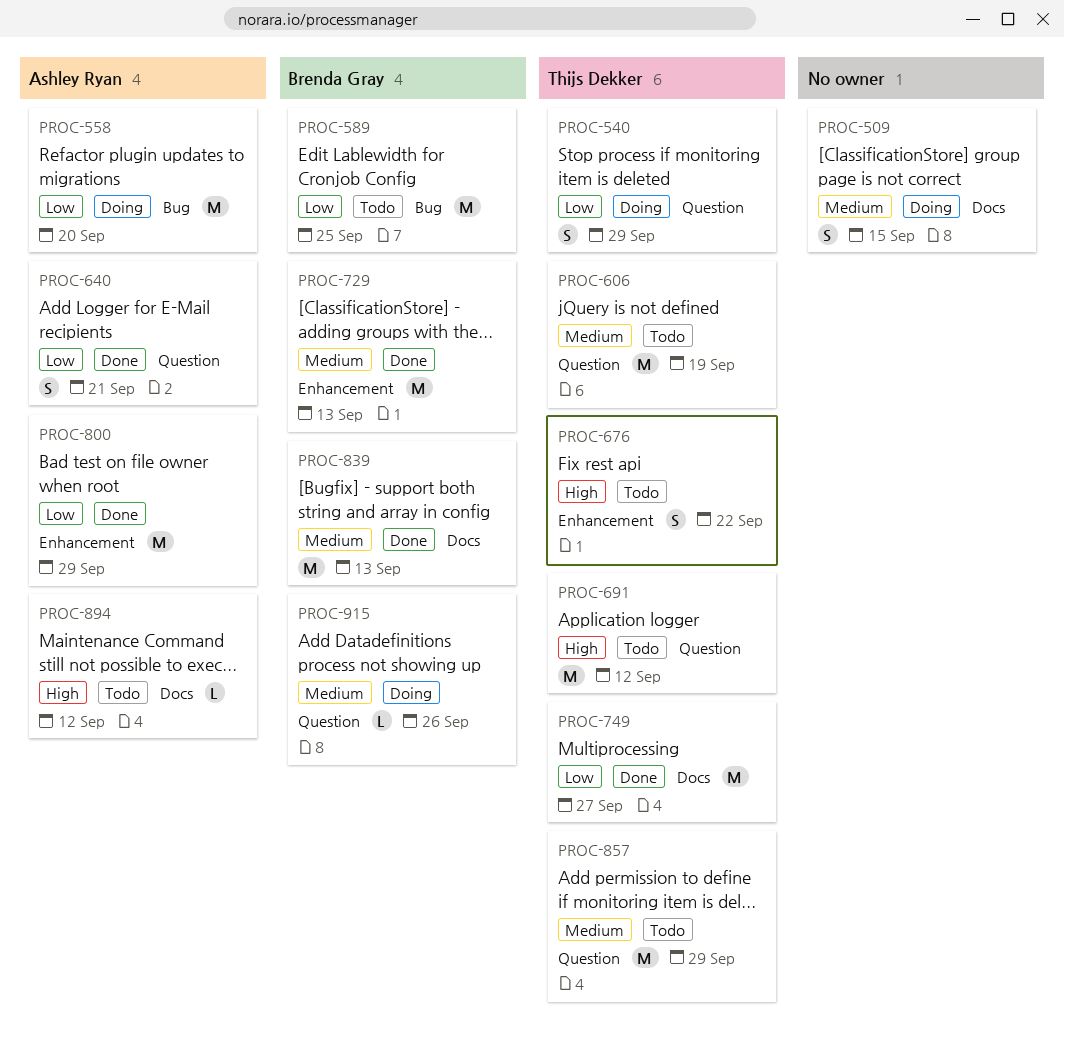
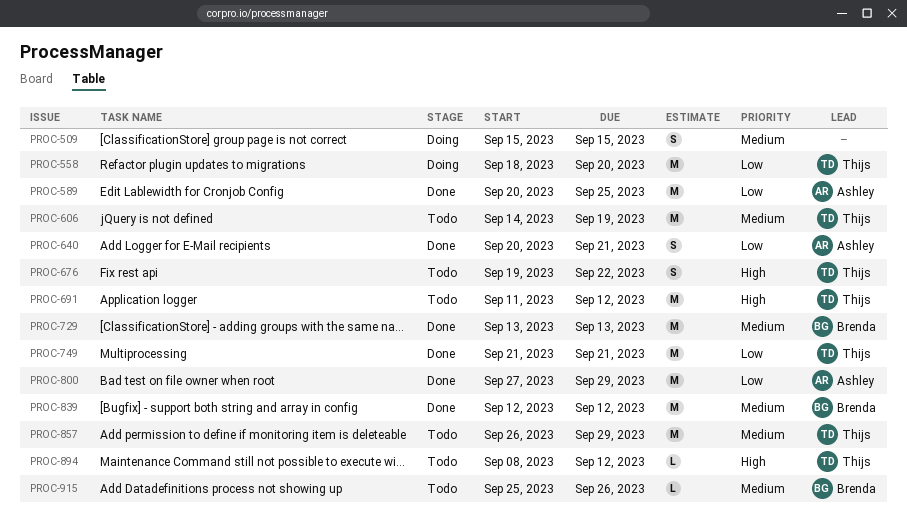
PROC-540: present -> none
PROC-558, owner: Ashley Ryan -> Thijs Dekker
PROC-589, status: Todo -> Done
PROC-589, owner: Brenda Gray -> Ashley Ryan
PROC-749, due: Sep 27 -> Sep 21
PROC-839, due: Sep 13 -> Sep 12
PROC-894, owner: Ashley Ryan -> Thijs Dekker
PROC-915, status: Doing -> Todo

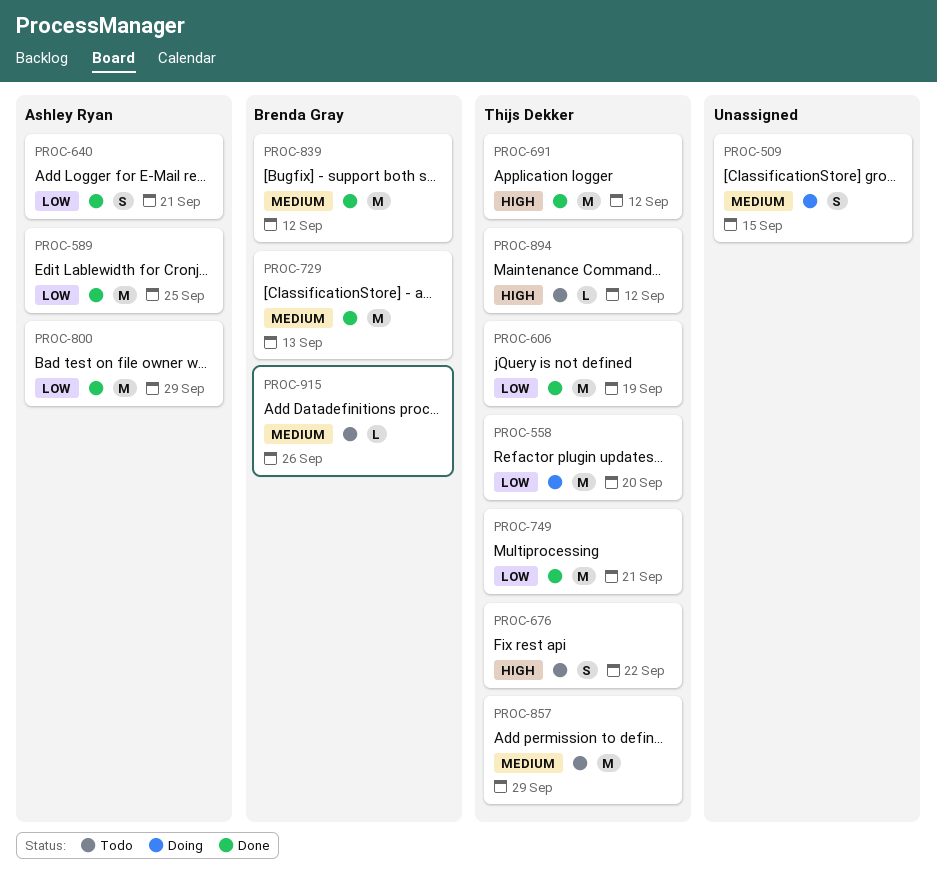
PROC-606, status: Todo -> Done
PROC-606, priority: Medium -> Low
PROC-691, status: Todo -> Done

